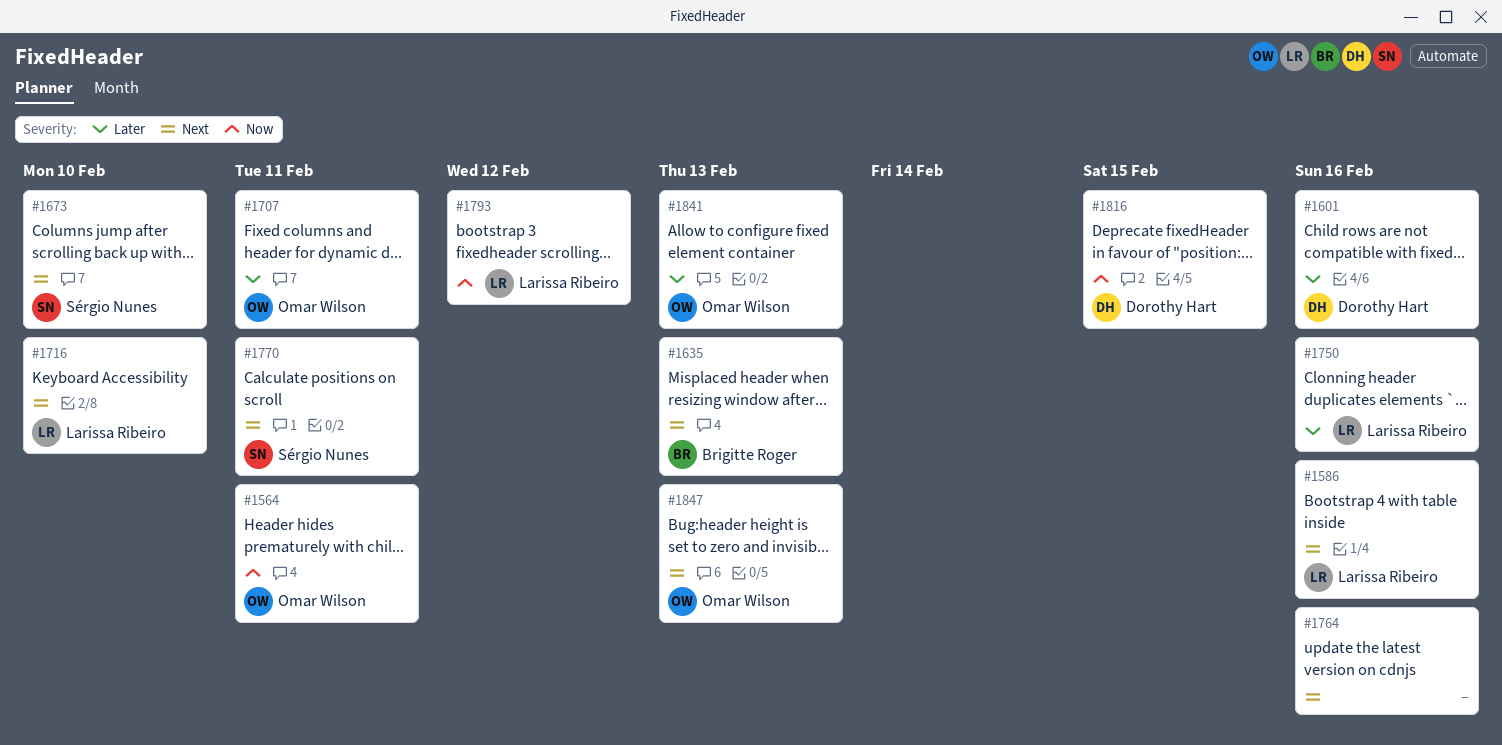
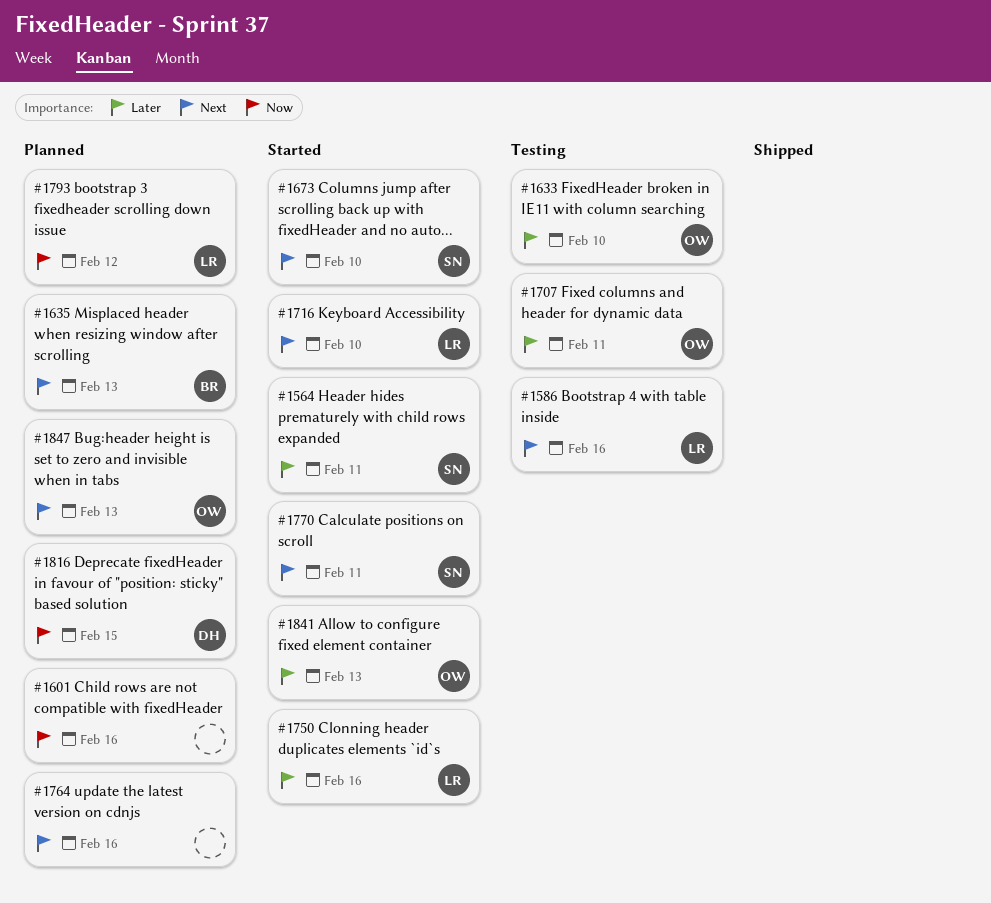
#1564, owner: Omar Wilson -> Sérgio Nunes
#1564, priority: Now -> Later
#1601, owner: Dorothy Hart -> none
#1601, priority: Later -> Now
#1633: none -> present

